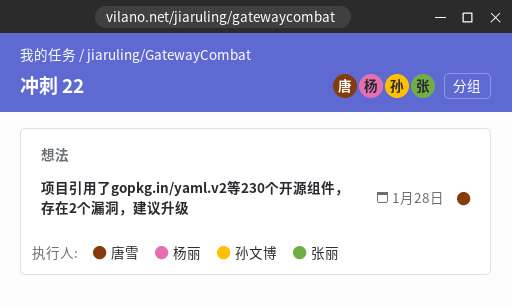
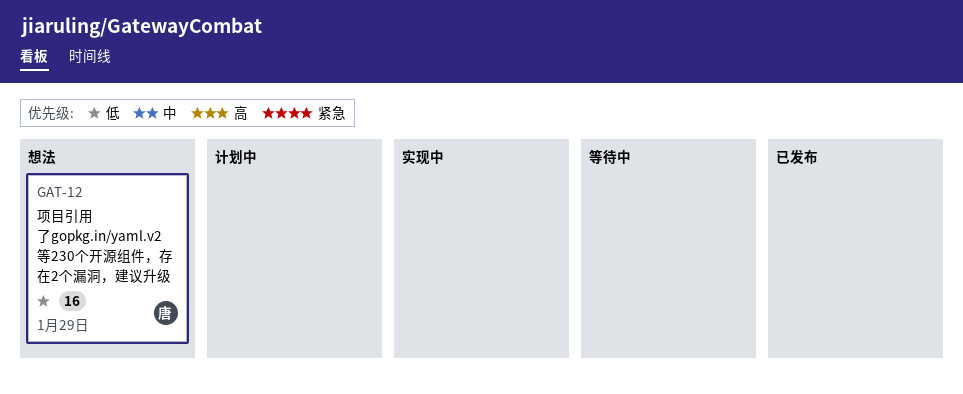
项目引用了gopkg.in/yaml.v2等230个开源组件，存在2个漏洞，建议升级, due: Jan 28 -> Jan 29

